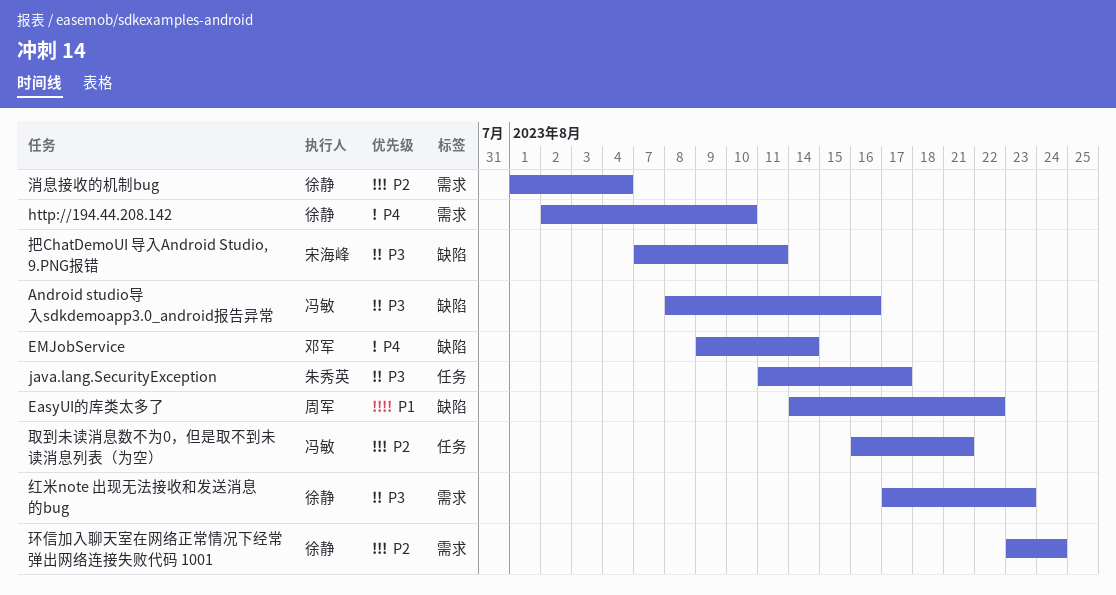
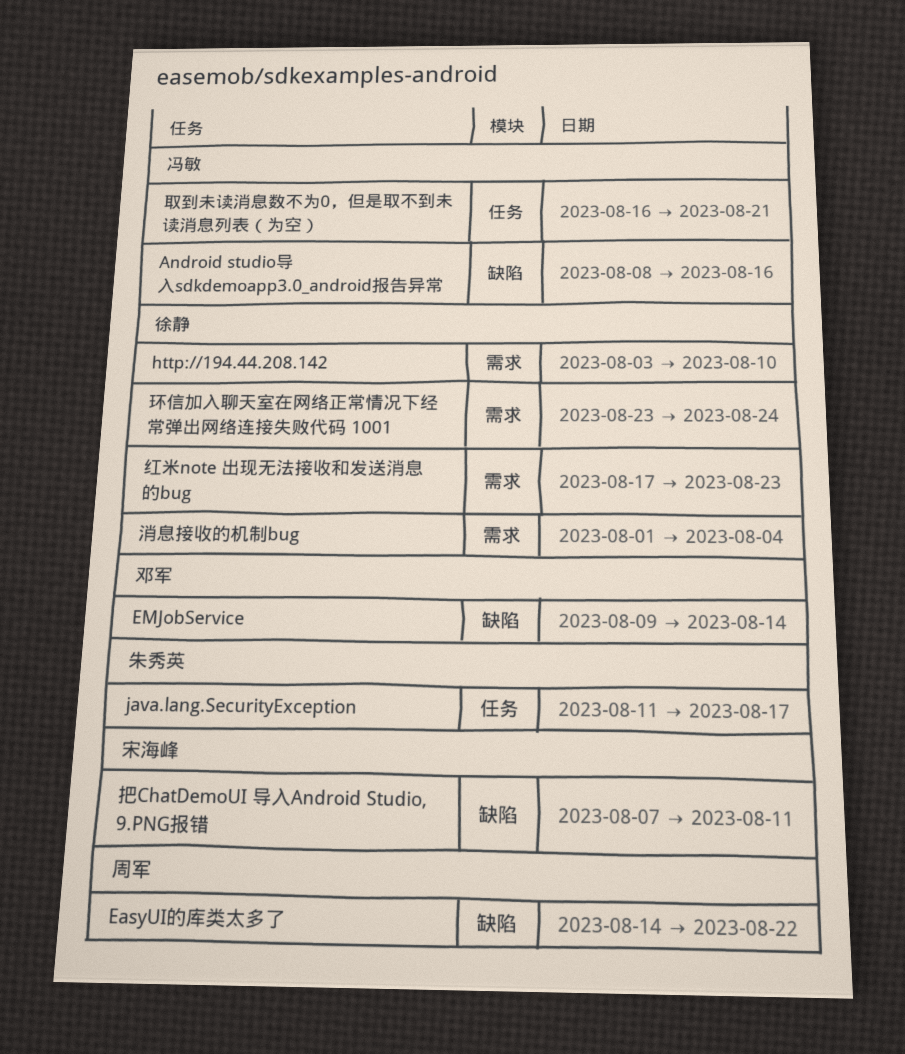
http://194.44.208.142, start: Aug 2 -> Aug 3

